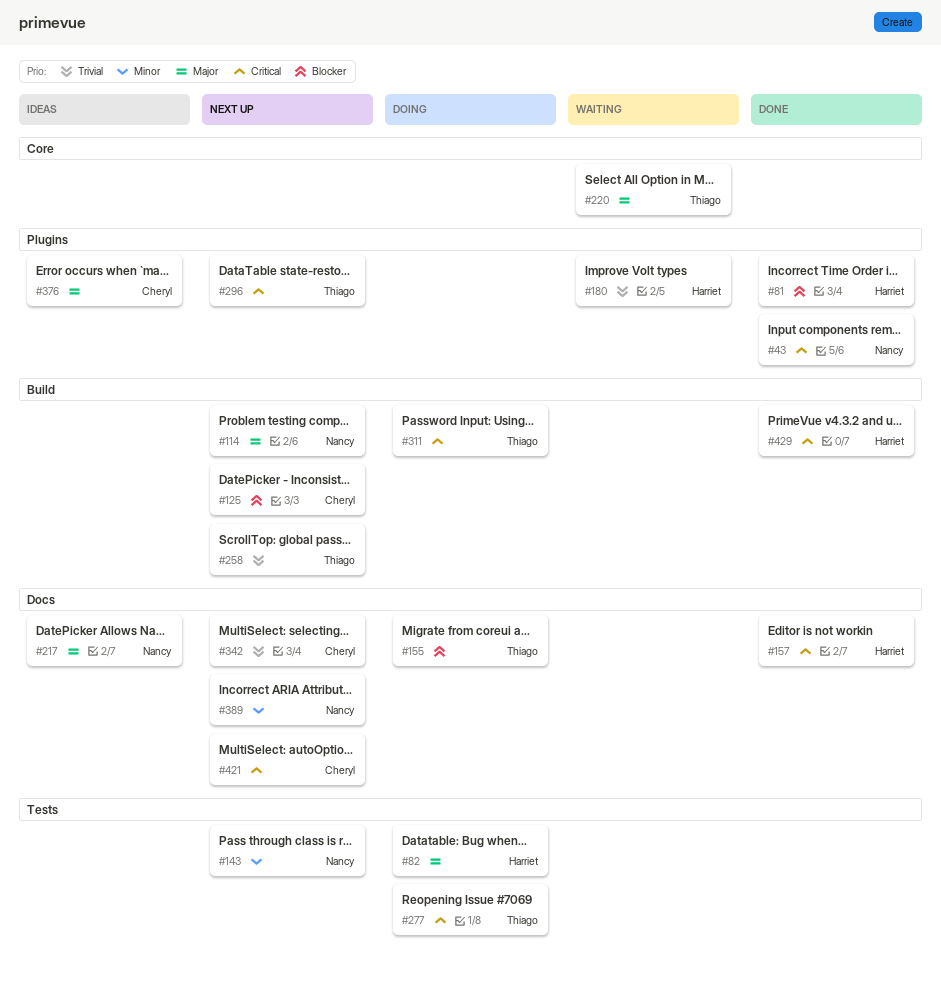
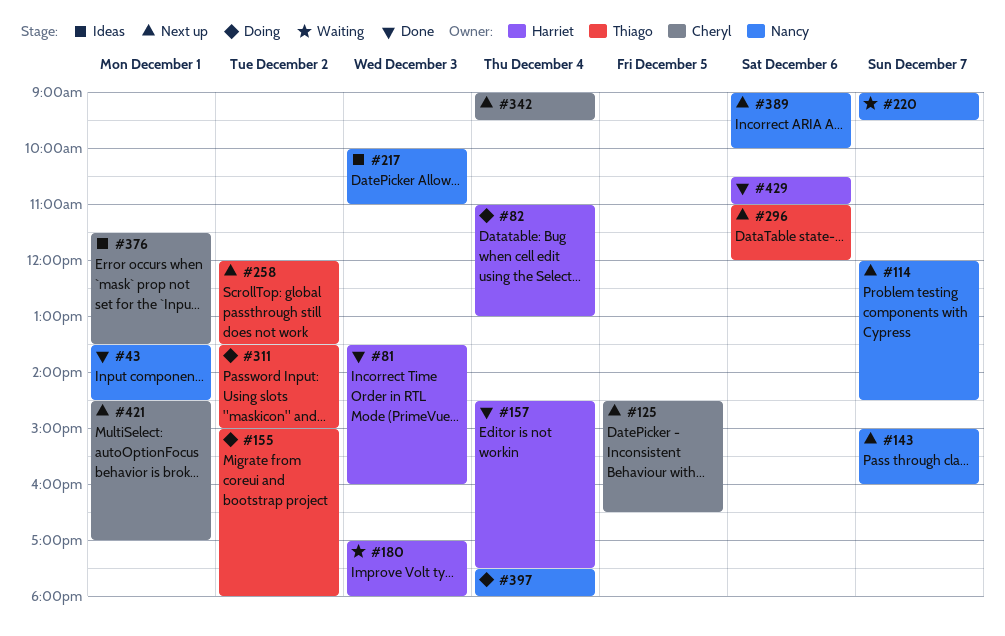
#220, owner: Thiago -> Nancy
#277: present -> none
#397: none -> present

